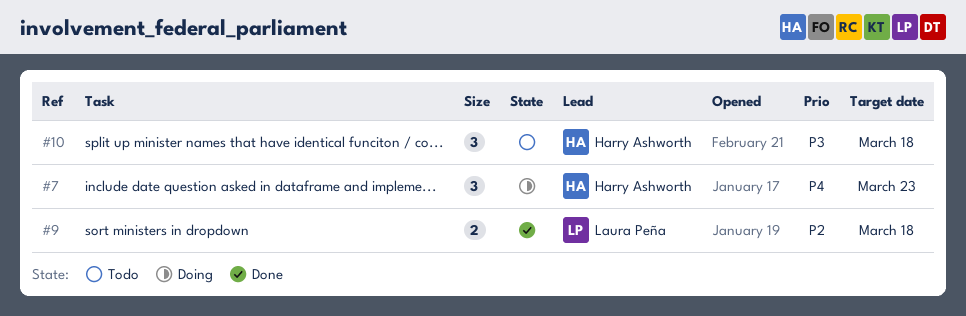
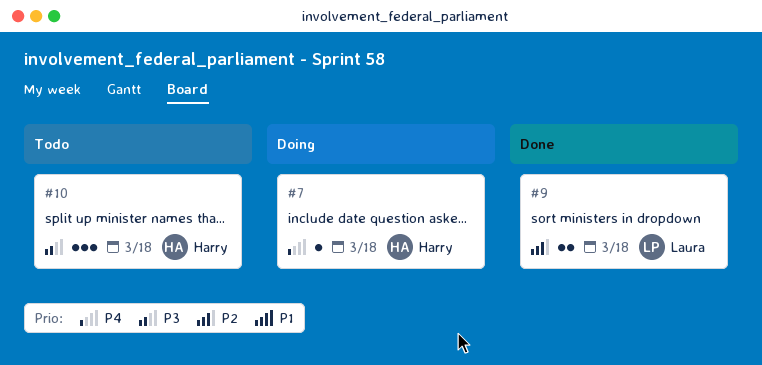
#7, estimate: 3 -> 1
#7, due: Mar 23 -> Mar 18

